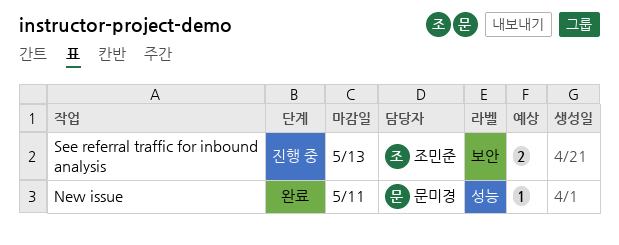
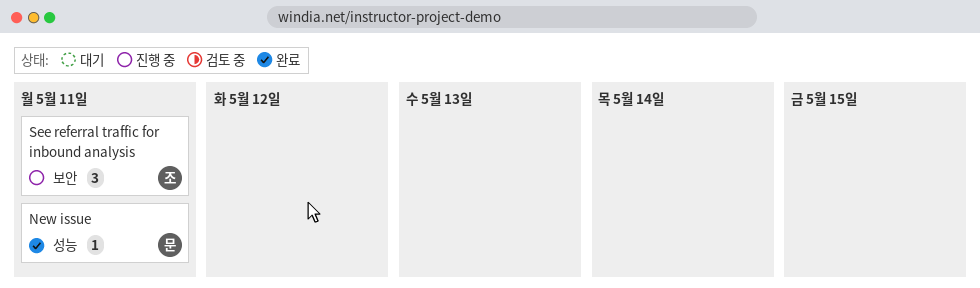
See referral traffic for inbound analysis, estimate: 2 -> 3
See referral traffic for inbound analysis, due: May 13 -> May 11

